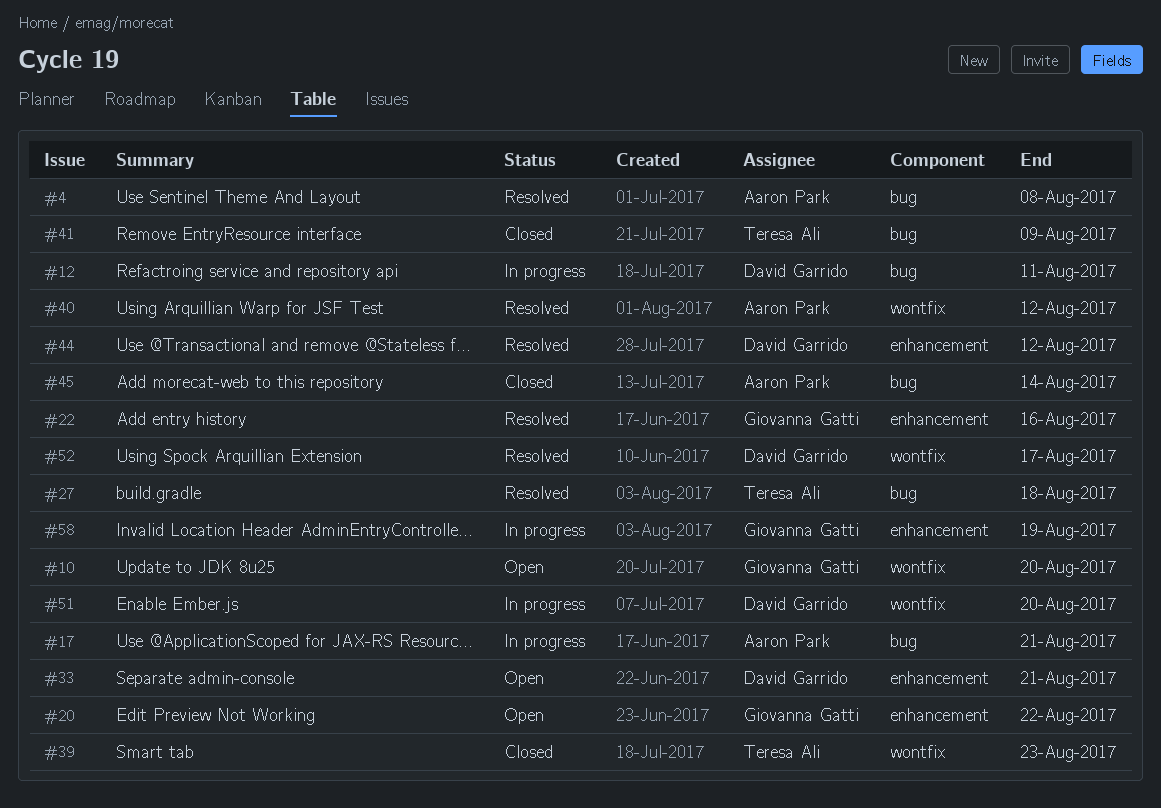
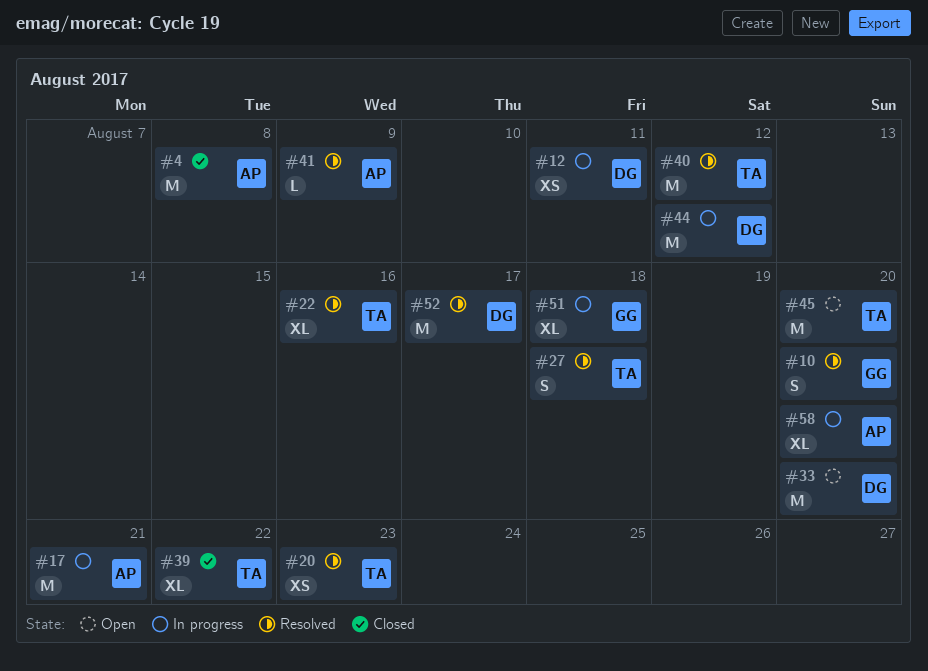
#4, status: Resolved -> Closed
#10, status: Open -> Resolved
#20, status: Open -> Resolved
#20, owner: Giovanna Gatti -> Teresa Ali
#20, due: Aug 22 -> Aug 23
#22, owner: Giovanna Gatti -> Teresa Ali
#33, due: Aug 21 -> Aug 20
#39, due: Aug 23 -> Aug 22
#40, owner: Aaron Park -> Teresa Ali
#41, status: Closed -> Resolved
#41, owner: Teresa Ali -> Aaron Park
#44, status: Resolved -> In progress
#45, status: Closed -> Open
#45, owner: Aaron Park -> Teresa Ali
#45, due: Aug 14 -> Aug 20
#51, owner: David Garrido -> Giovanna Gatti
#51, due: Aug 20 -> Aug 18
#58, owner: Giovanna Gatti -> Aaron Park
#58, due: Aug 19 -> Aug 20

